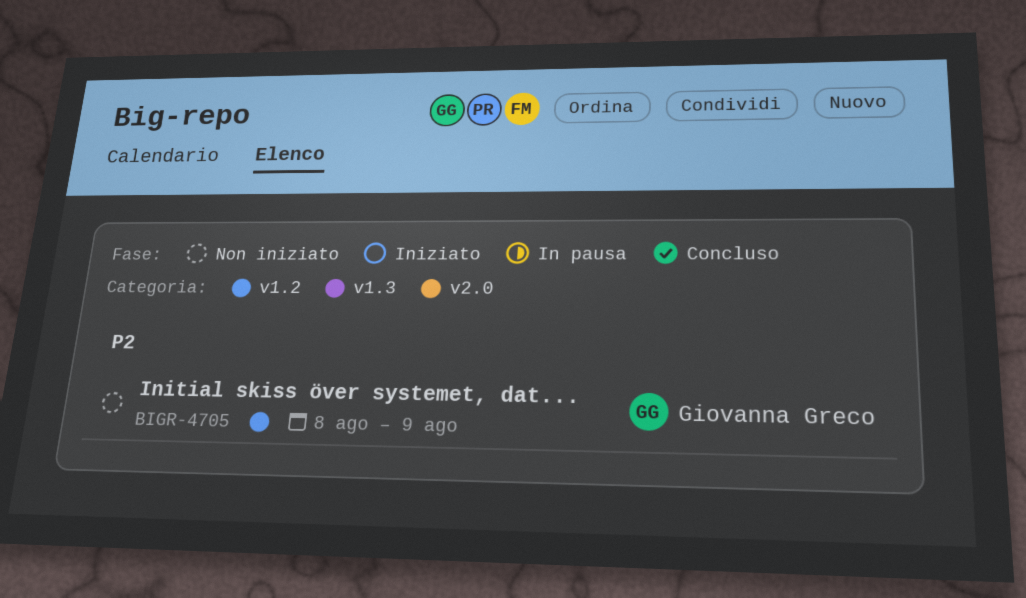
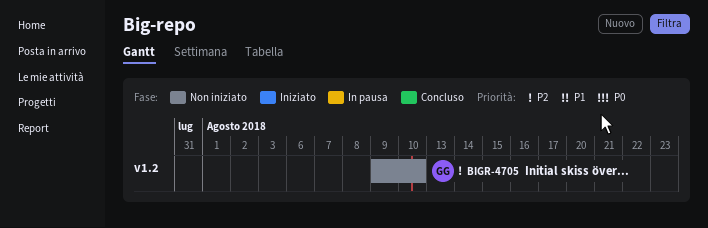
BIGR-4705, start: Aug 8 -> Aug 9
BIGR-4705, due: Aug 9 -> Aug 10

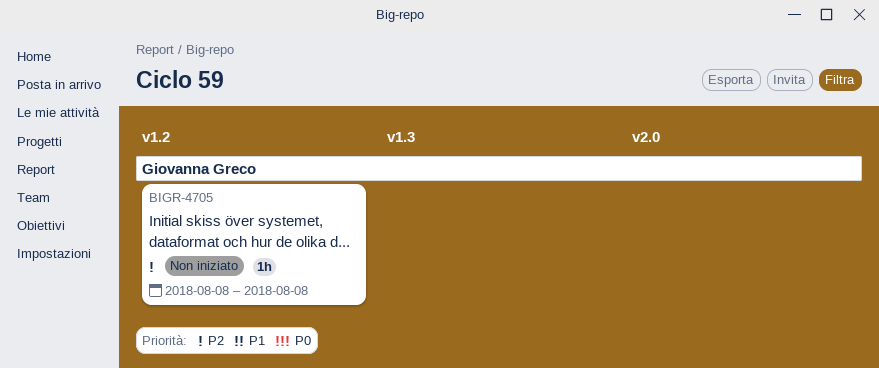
BIGR-4705, start: Aug 9 -> Aug 8
BIGR-4705, due: Aug 10 -> Aug 8

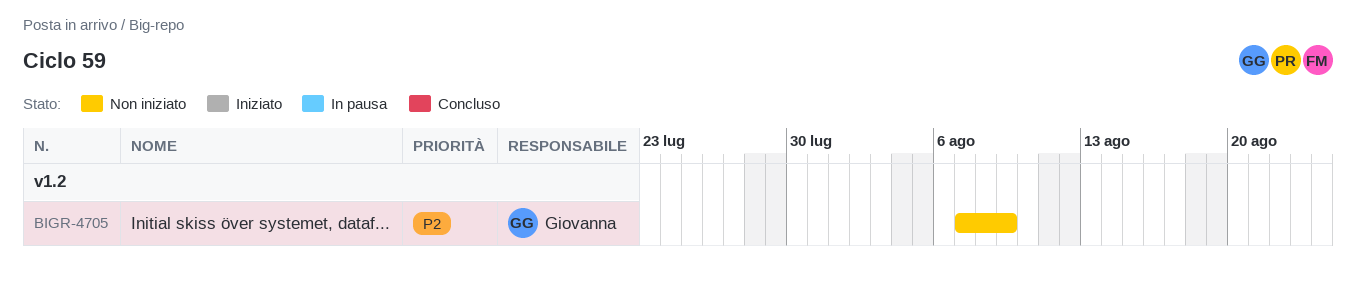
BIGR-4705, start: Aug 8 -> Aug 7
BIGR-4705, due: Aug 8 -> Aug 9

